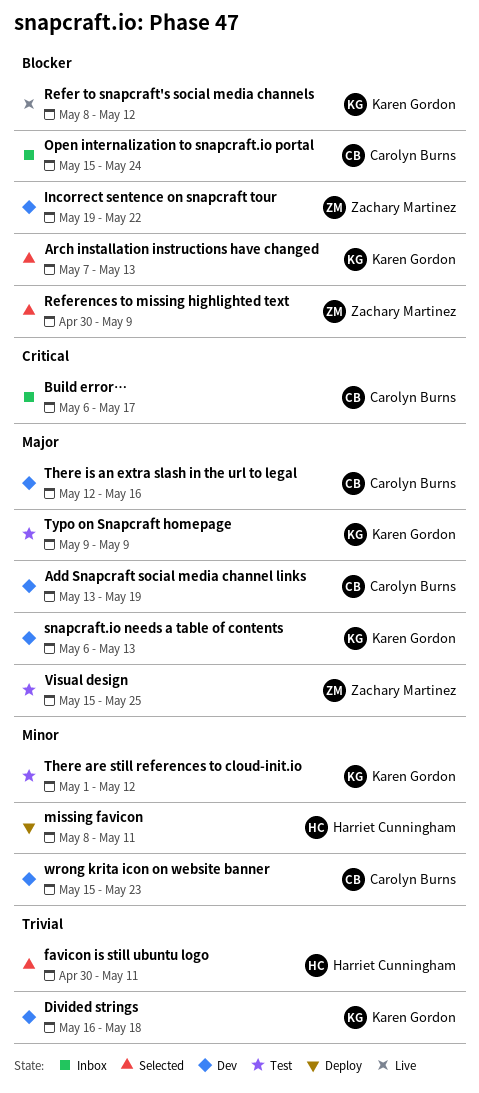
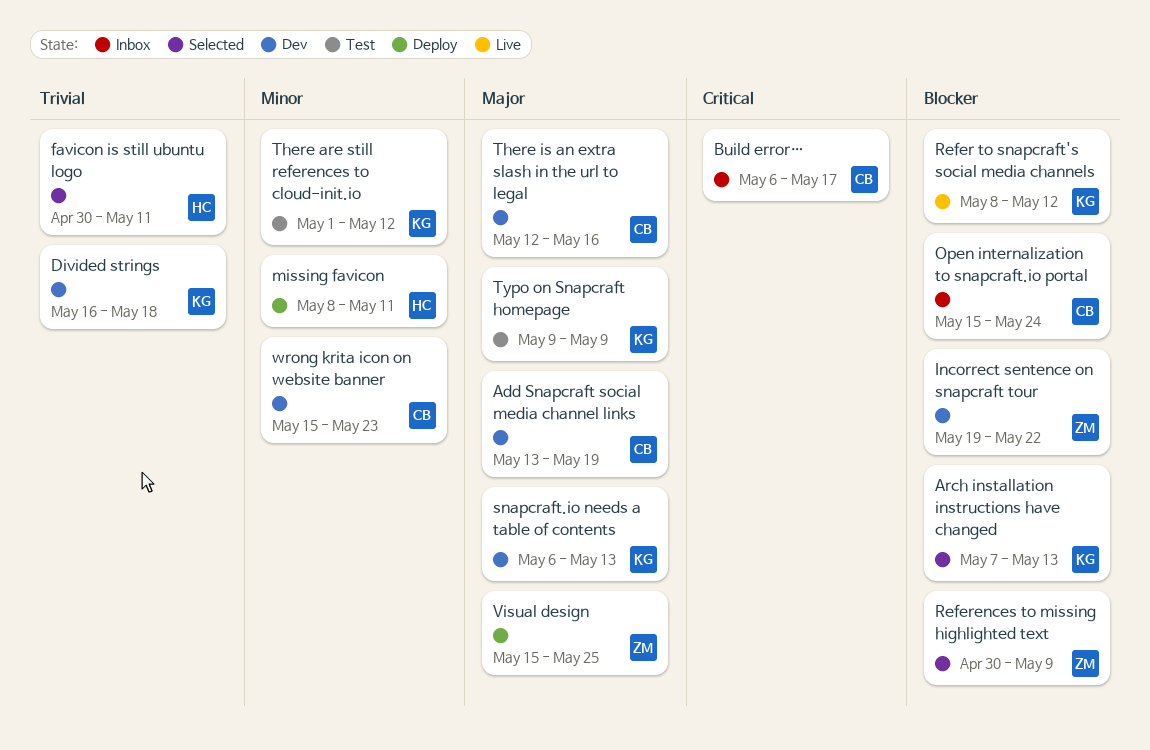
Visual design, status: Test -> Deploy

